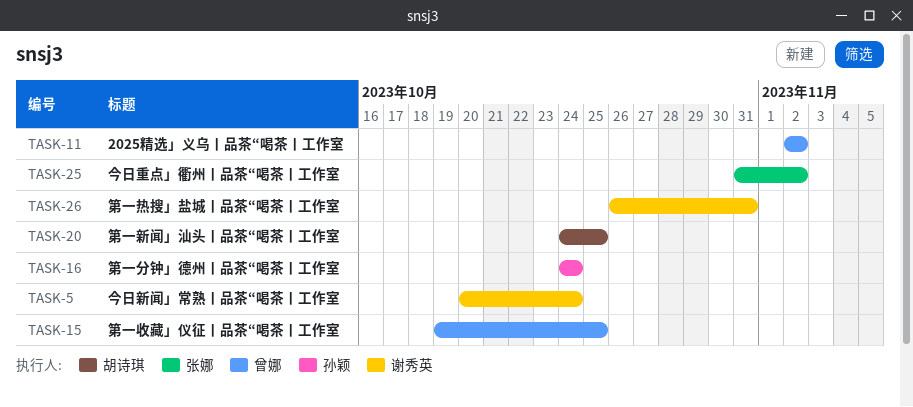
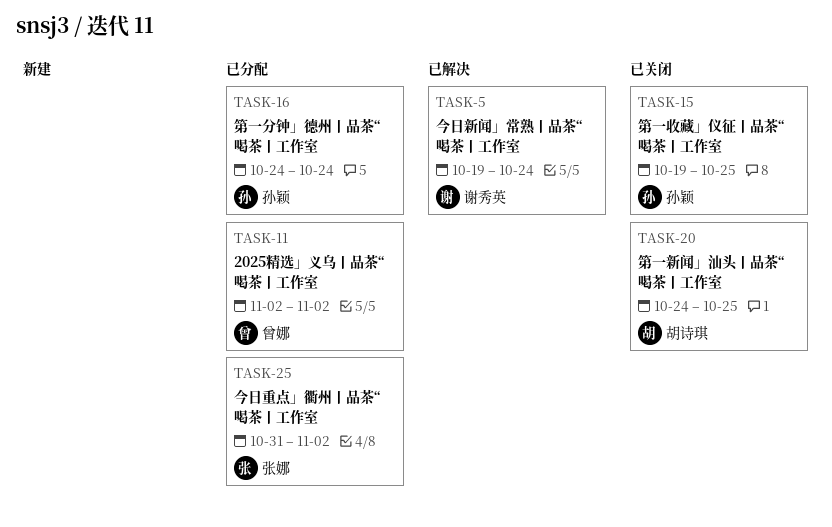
TASK-5, start: Oct 20 -> Oct 19
TASK-15, owner: 曾娜 -> 孙颖
TASK-26: present -> none

